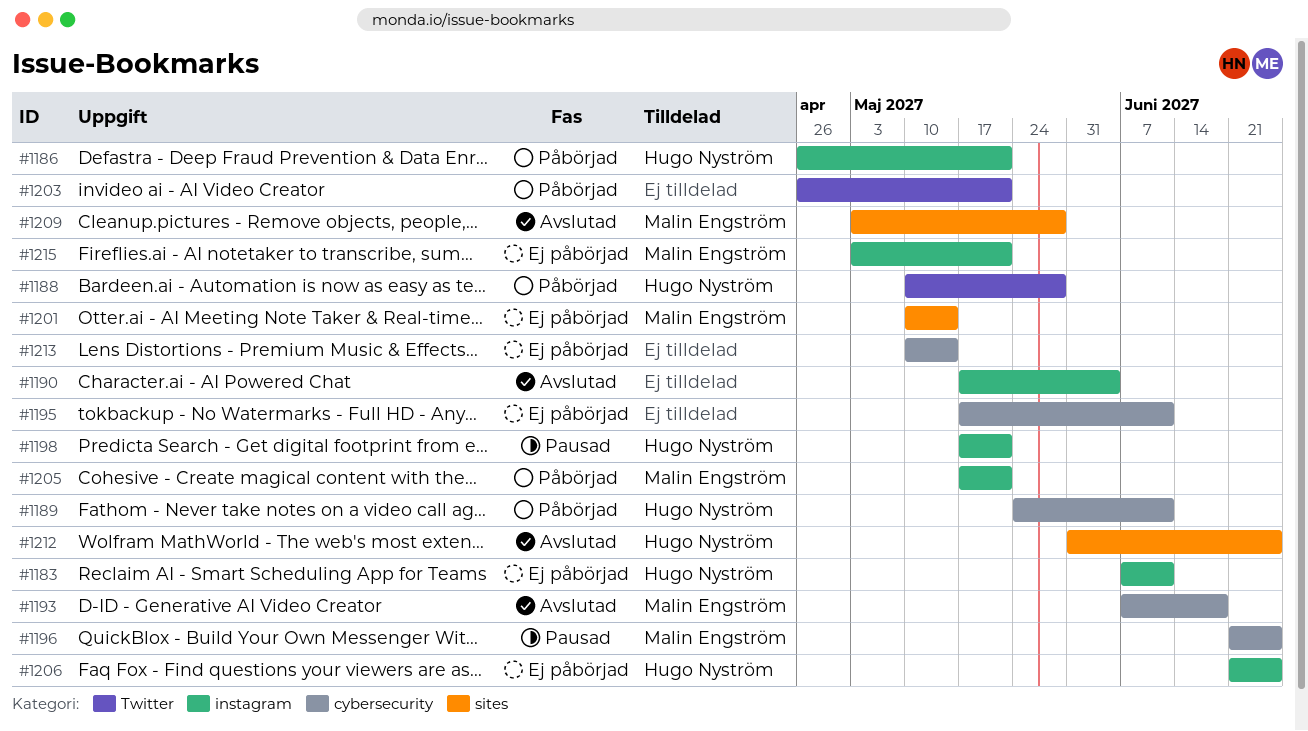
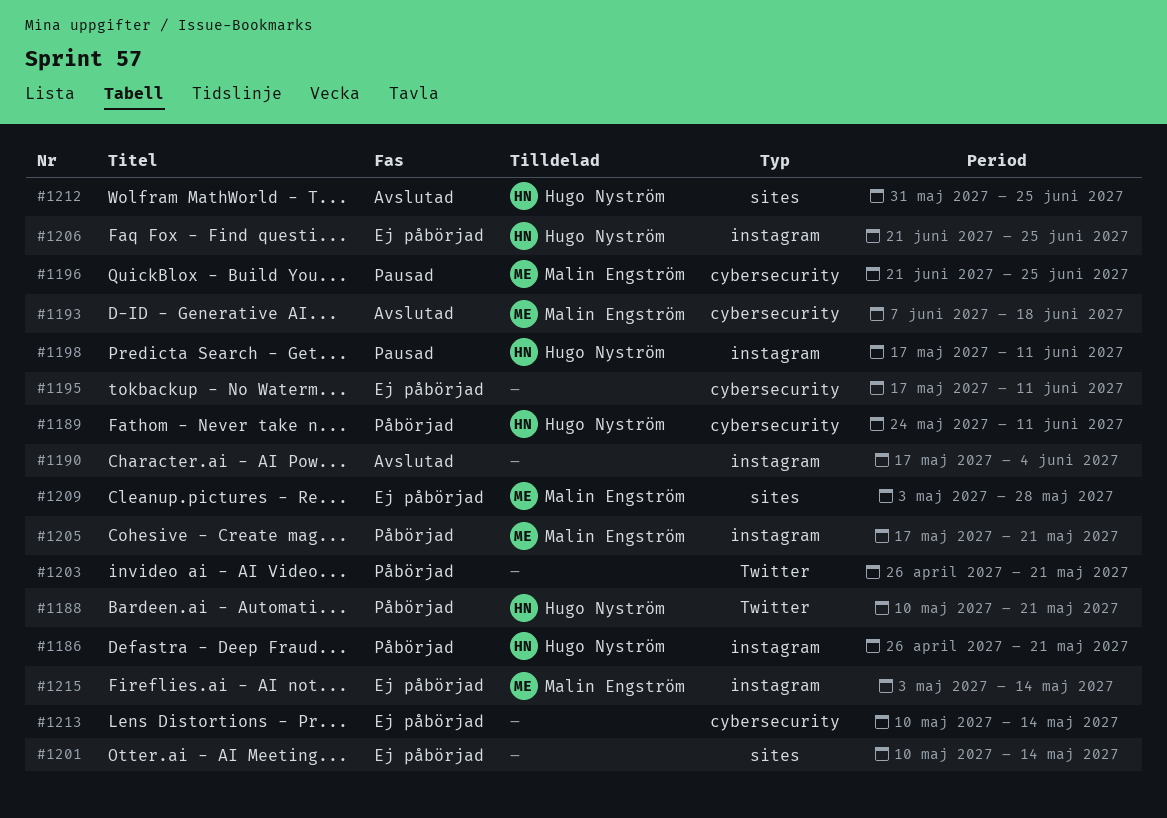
#1183: present -> none
#1188, due: May 28 -> May 21
#1198, due: May 21 -> Jun 11
#1201, owner: Malin Engström -> none
#1209, status: Avslutad -> Ej påbörjad
#1215, due: May 21 -> May 14

